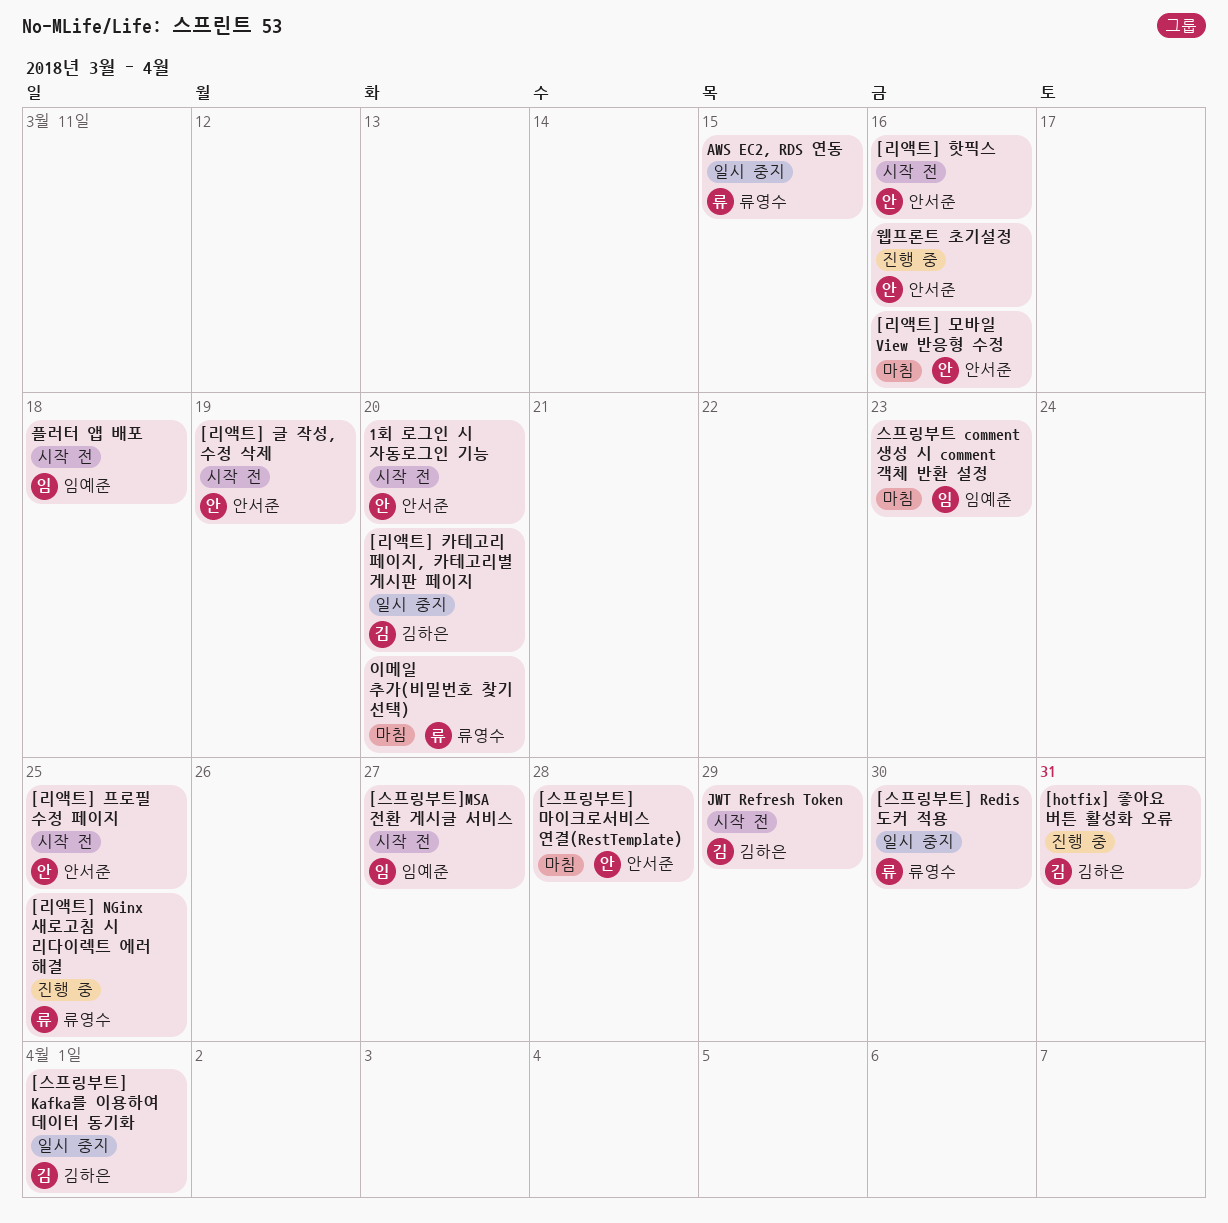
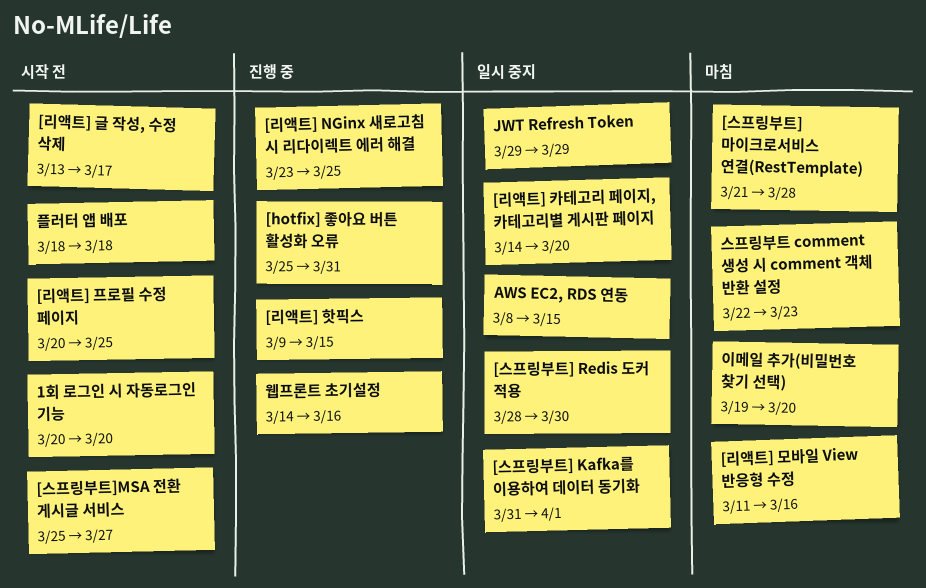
[리액트] 글 작성, 수정 삭제, due: Mar 19 -> Mar 17
[리액트] 핫픽스, status: 시작 전 -> 진행 중
[리액트] 핫픽스, due: Mar 16 -> Mar 15
JWT Refresh Token, status: 시작 전 -> 일시 중지

